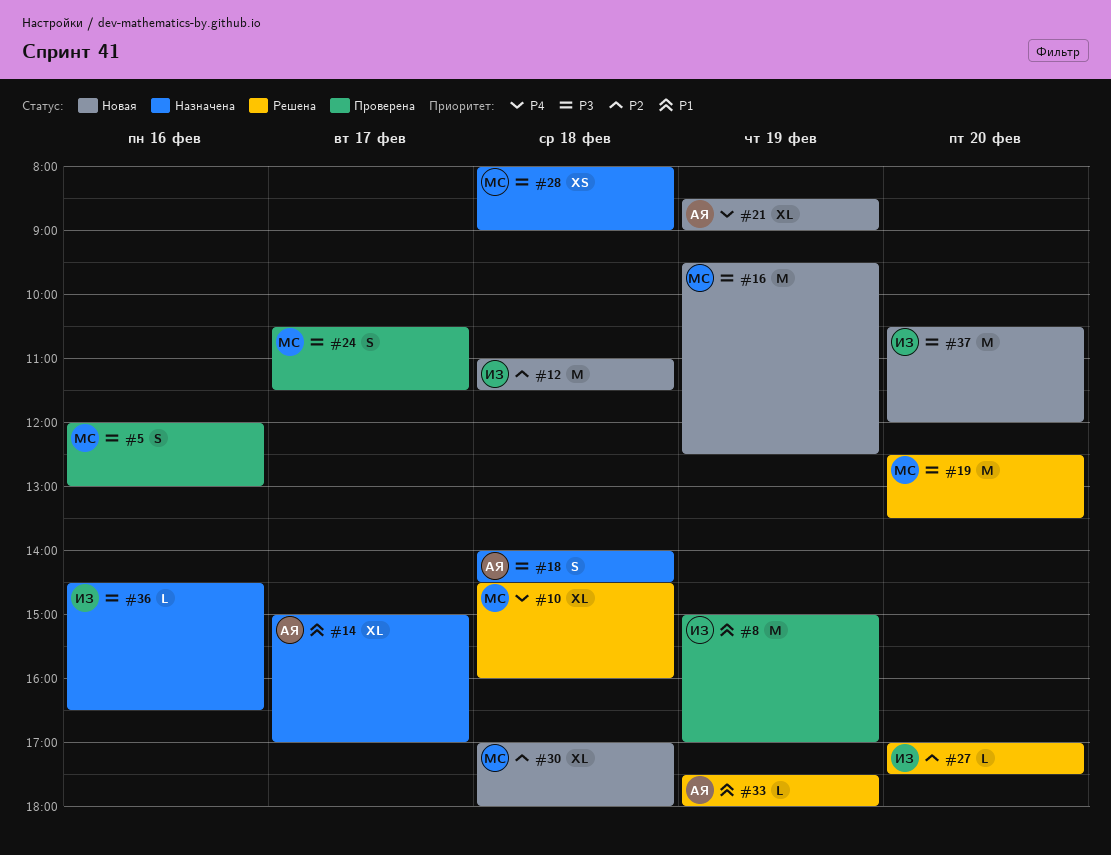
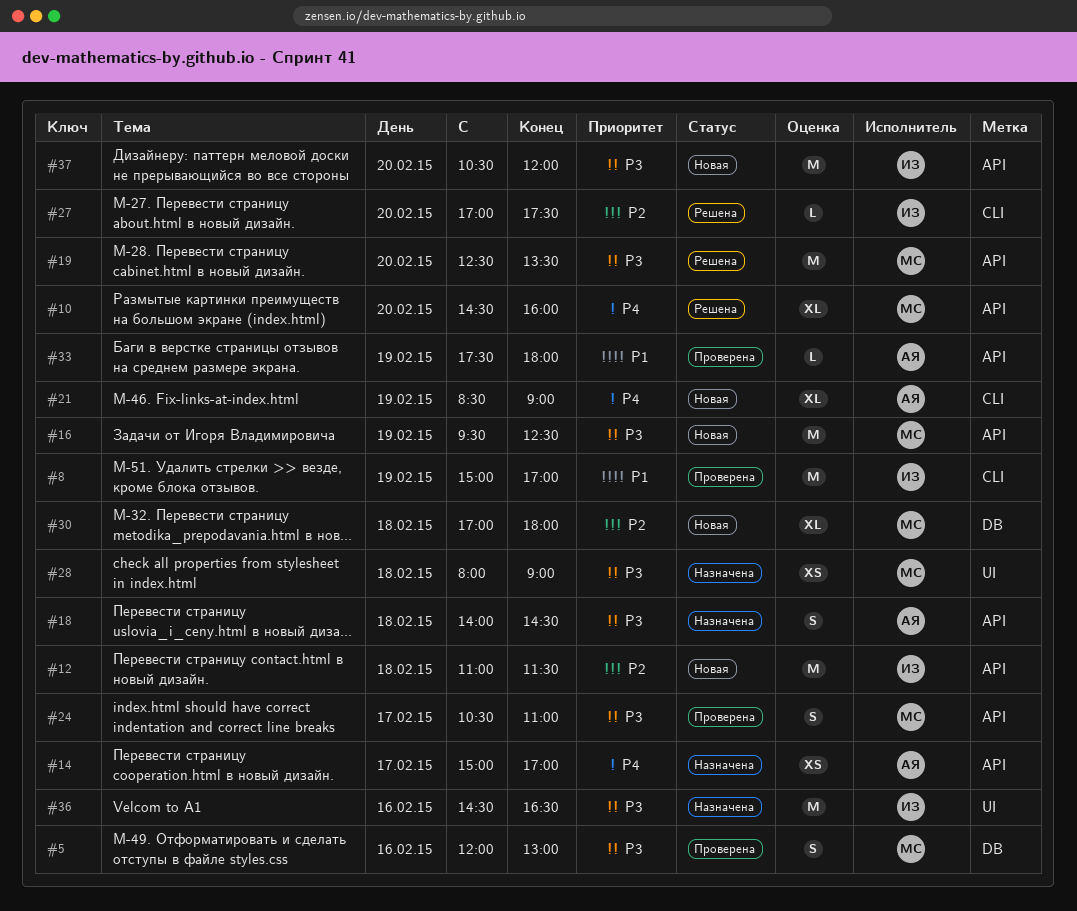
#10, day: Feb 18 -> Feb 20
#14, priority: P1 -> P4
#14, estimate: XL -> XS
#24, ends: 11:30 -> 11:00
#33, status: Решена -> Проверена
#36, estimate: L -> M

